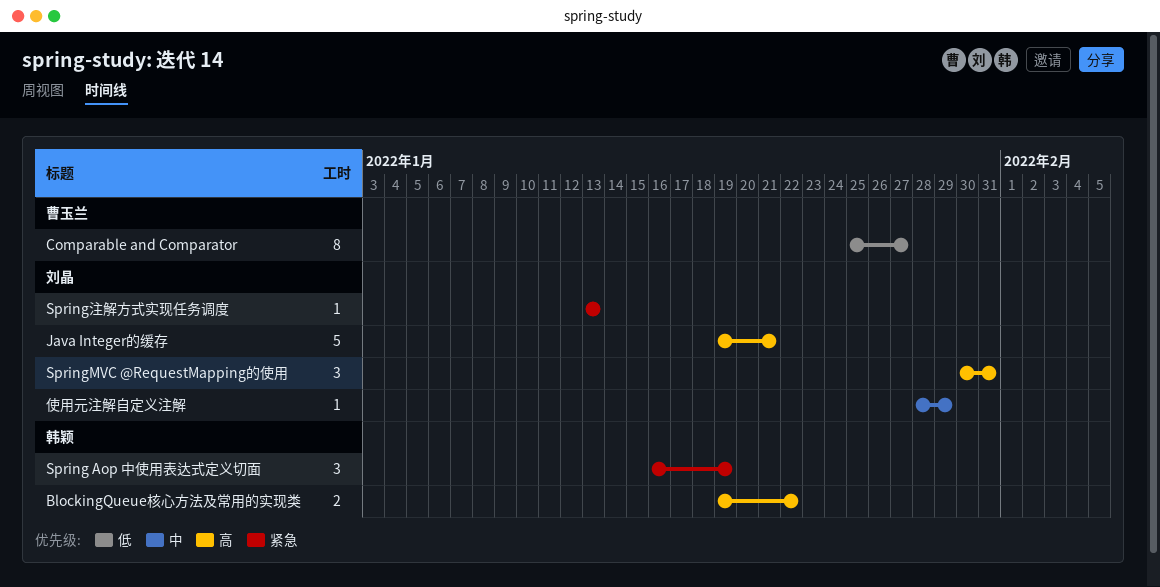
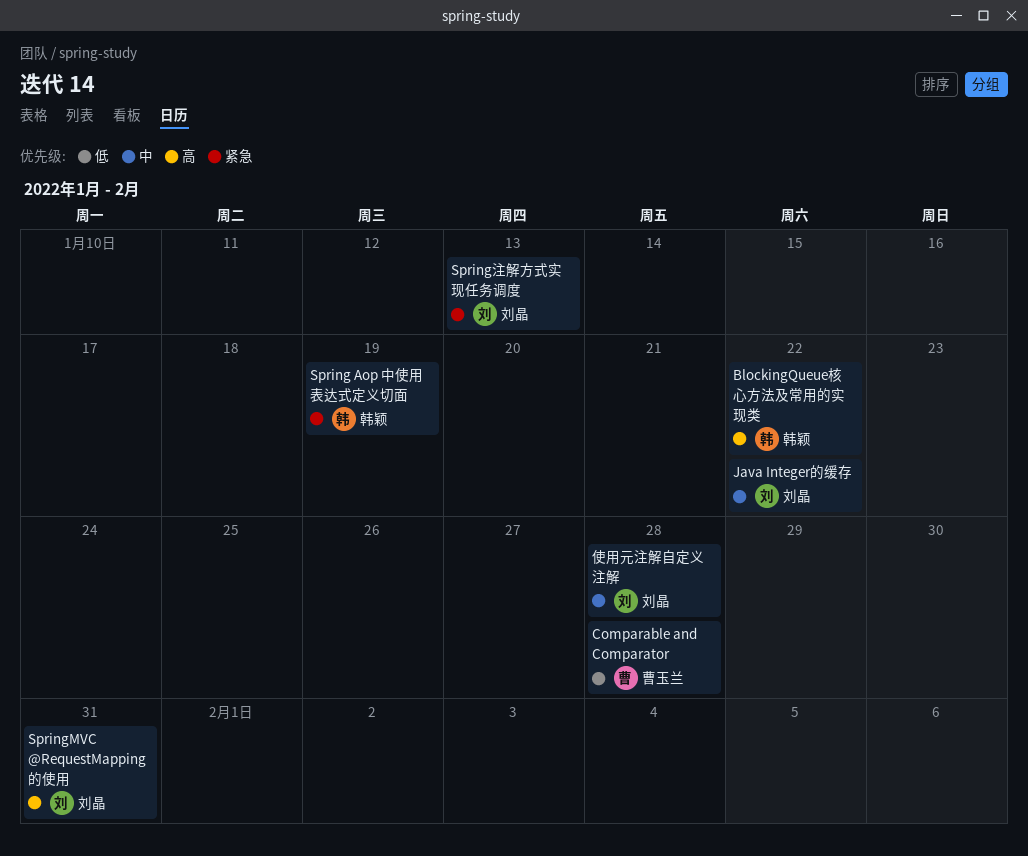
Comparable and Comparator, due: Jan 27 -> Jan 28
Java Integer的缓存, priority: 高 -> 中
Java Integer的缓存, due: Jan 21 -> Jan 22
使用元注解自定义注解, due: Jan 29 -> Jan 28

